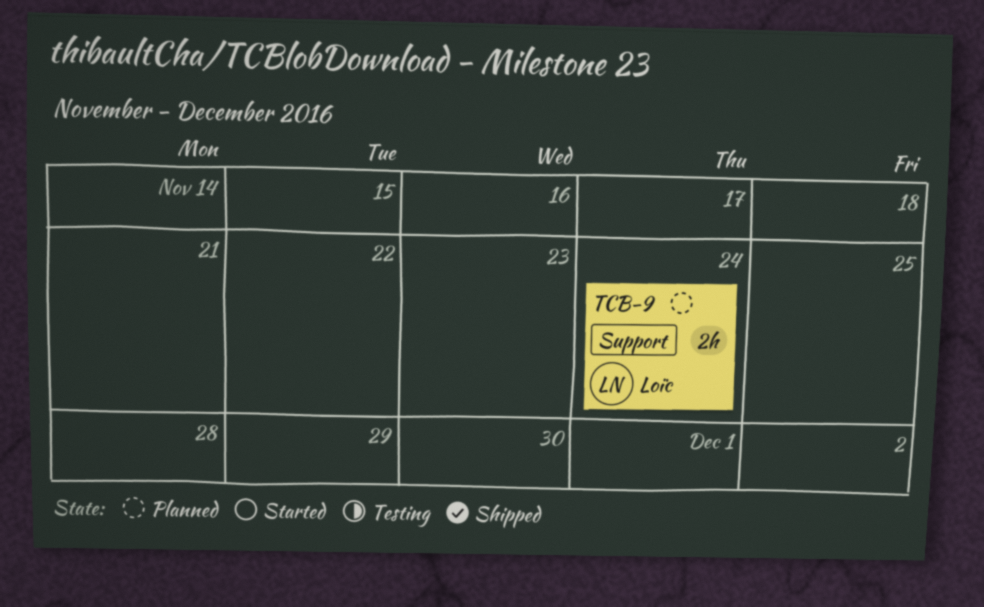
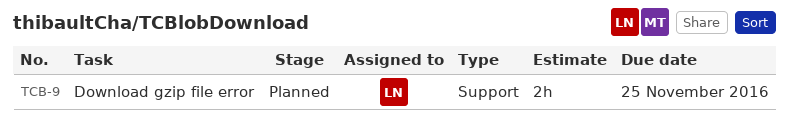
TCB-9, due: Nov 24 -> Nov 25

